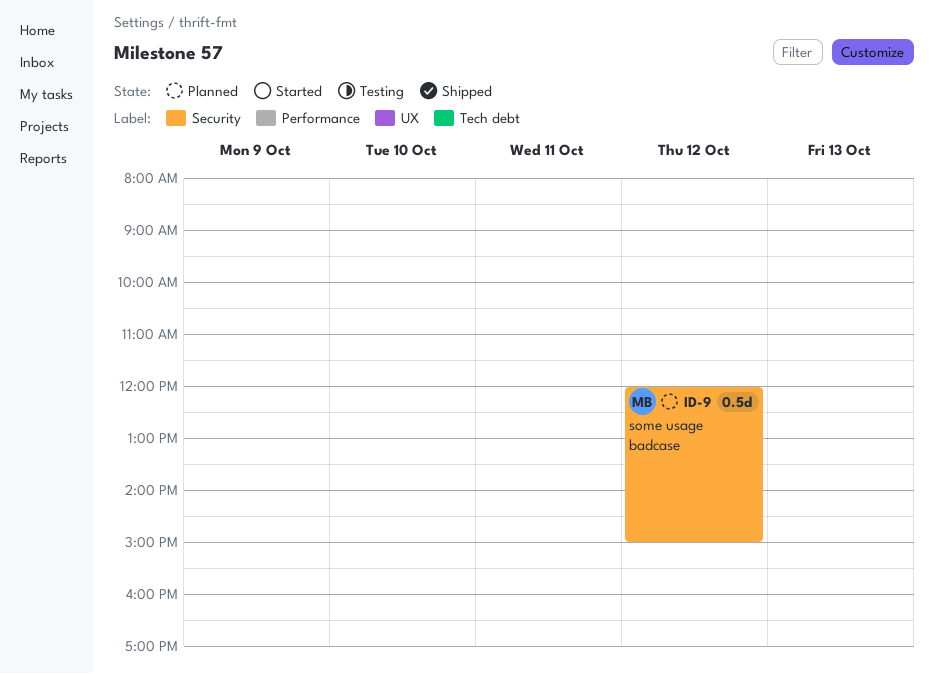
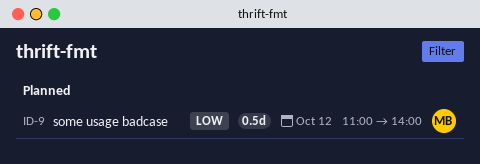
ID-9, begins: 12:00 -> 11:00
ID-9, ends: 15:00 -> 14:00

